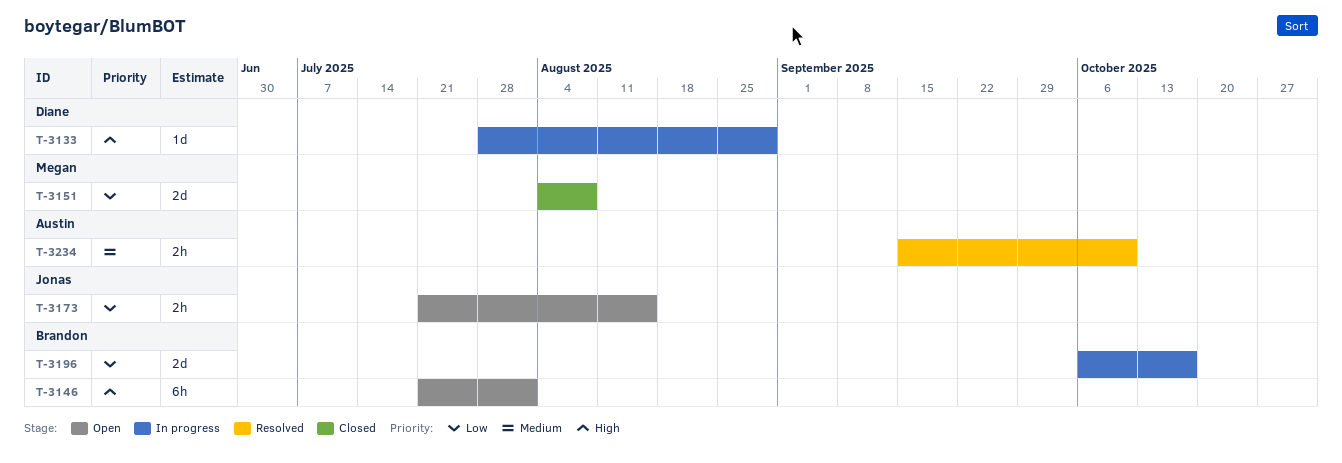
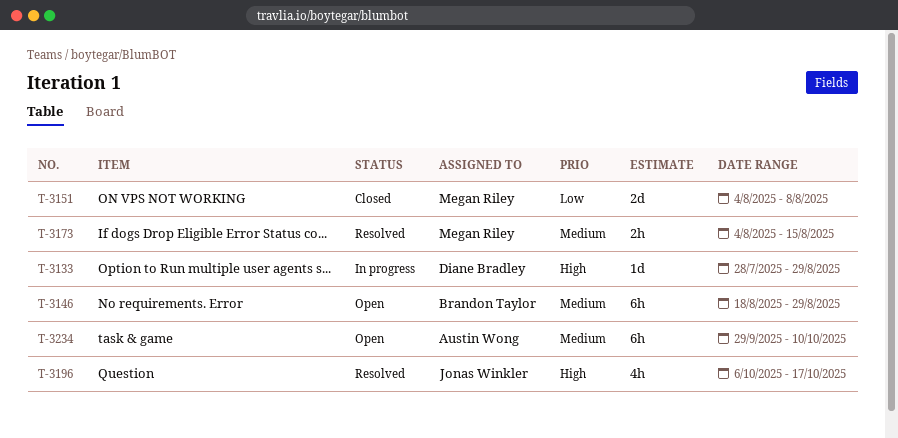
T-3146, priority: High -> Medium
T-3146, start: Jul 21 -> Aug 18
T-3146, due: Aug 1 -> Aug 29
T-3173, status: Open -> Resolved
T-3173, owner: Jonas Winkler -> Megan Riley
T-3173, priority: Low -> Medium
T-3173, start: Jul 21 -> Aug 4
T-3196, status: In progress -> Resolved
T-3196, owner: Brandon Taylor -> Jonas Winkler
T-3196, priority: Low -> High
T-3196, estimate: 2d -> 4h
T-3234, status: Resolved -> Open
T-3234, estimate: 2h -> 6h
T-3234, start: Sep 15 -> Sep 29

